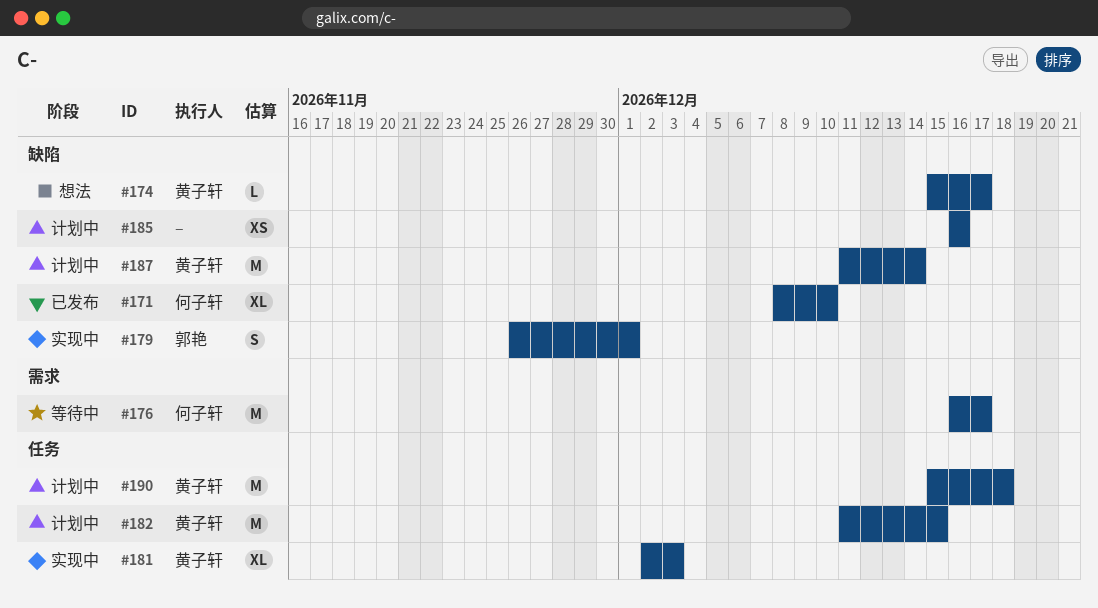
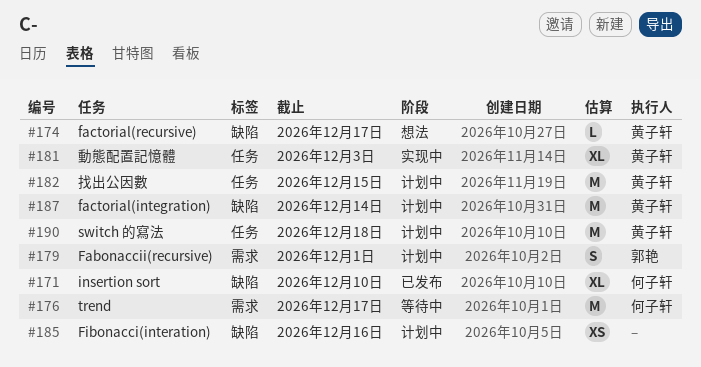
#179, status: 实现中 -> 计划中
#179, label: 缺陷 -> 需求

